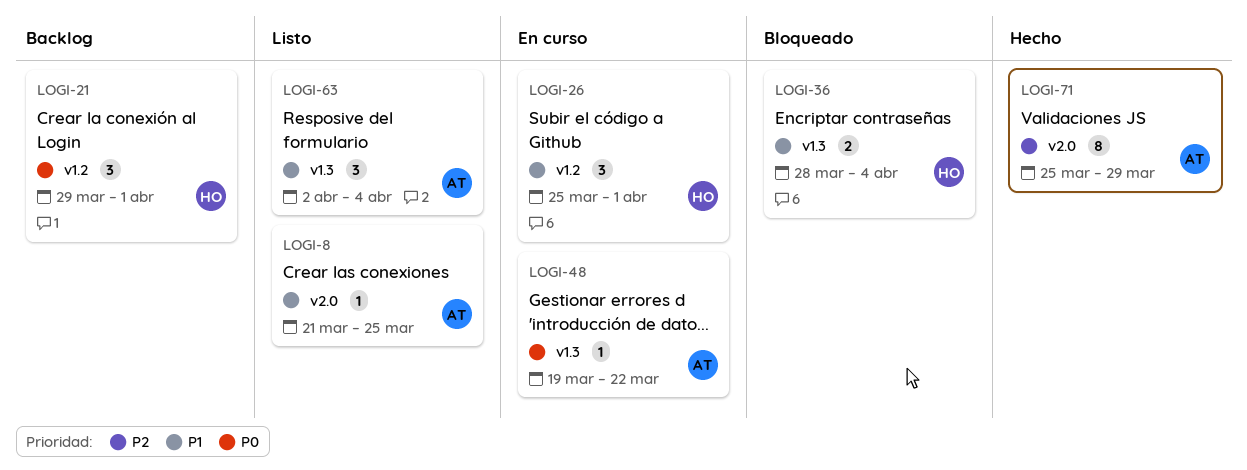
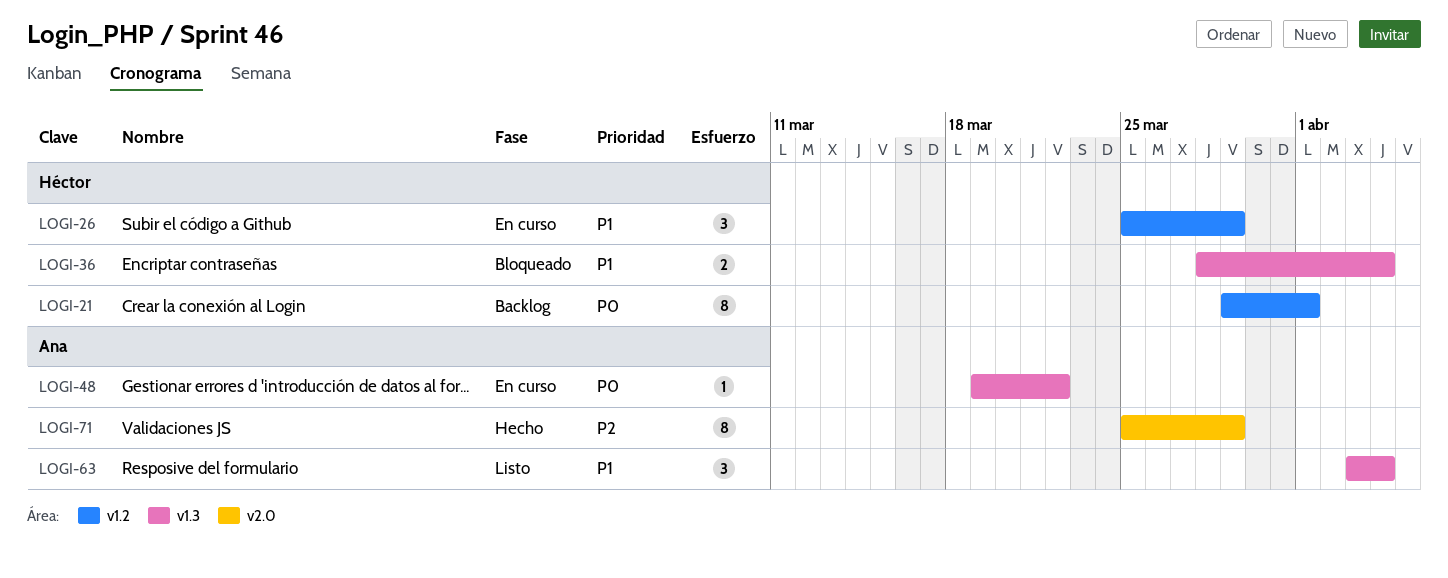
LOGI-8: present -> none
LOGI-21, estimate: 3 -> 8
LOGI-26, due: Apr 1 -> Mar 29
LOGI-63, start: Apr 2 -> Apr 3

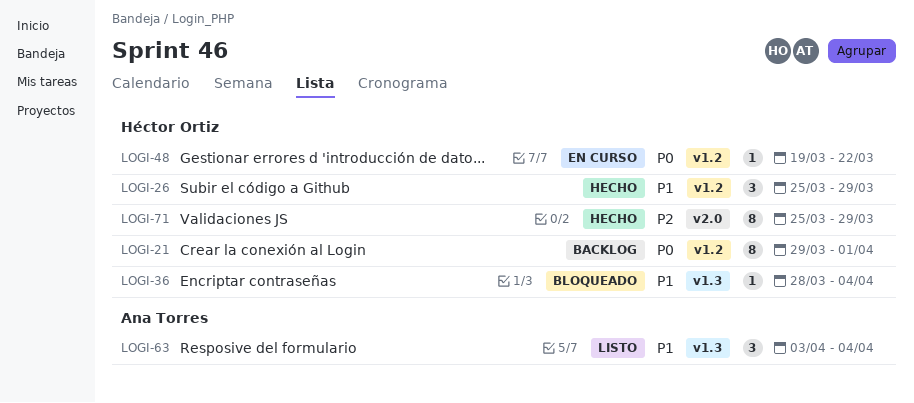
LOGI-26, status: En curso -> Hecho
LOGI-36, estimate: 2 -> 1
LOGI-48, owner: Ana Torres -> Héctor Ortiz
LOGI-48, label: v1.3 -> v1.2
LOGI-71, owner: Ana Torres -> Héctor Ortiz

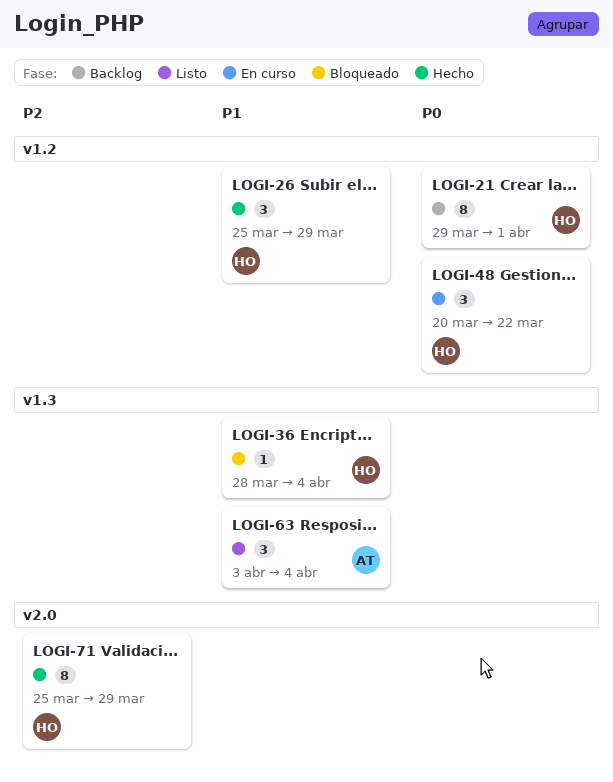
LOGI-48, estimate: 1 -> 3
LOGI-48, start: Mar 19 -> Mar 20

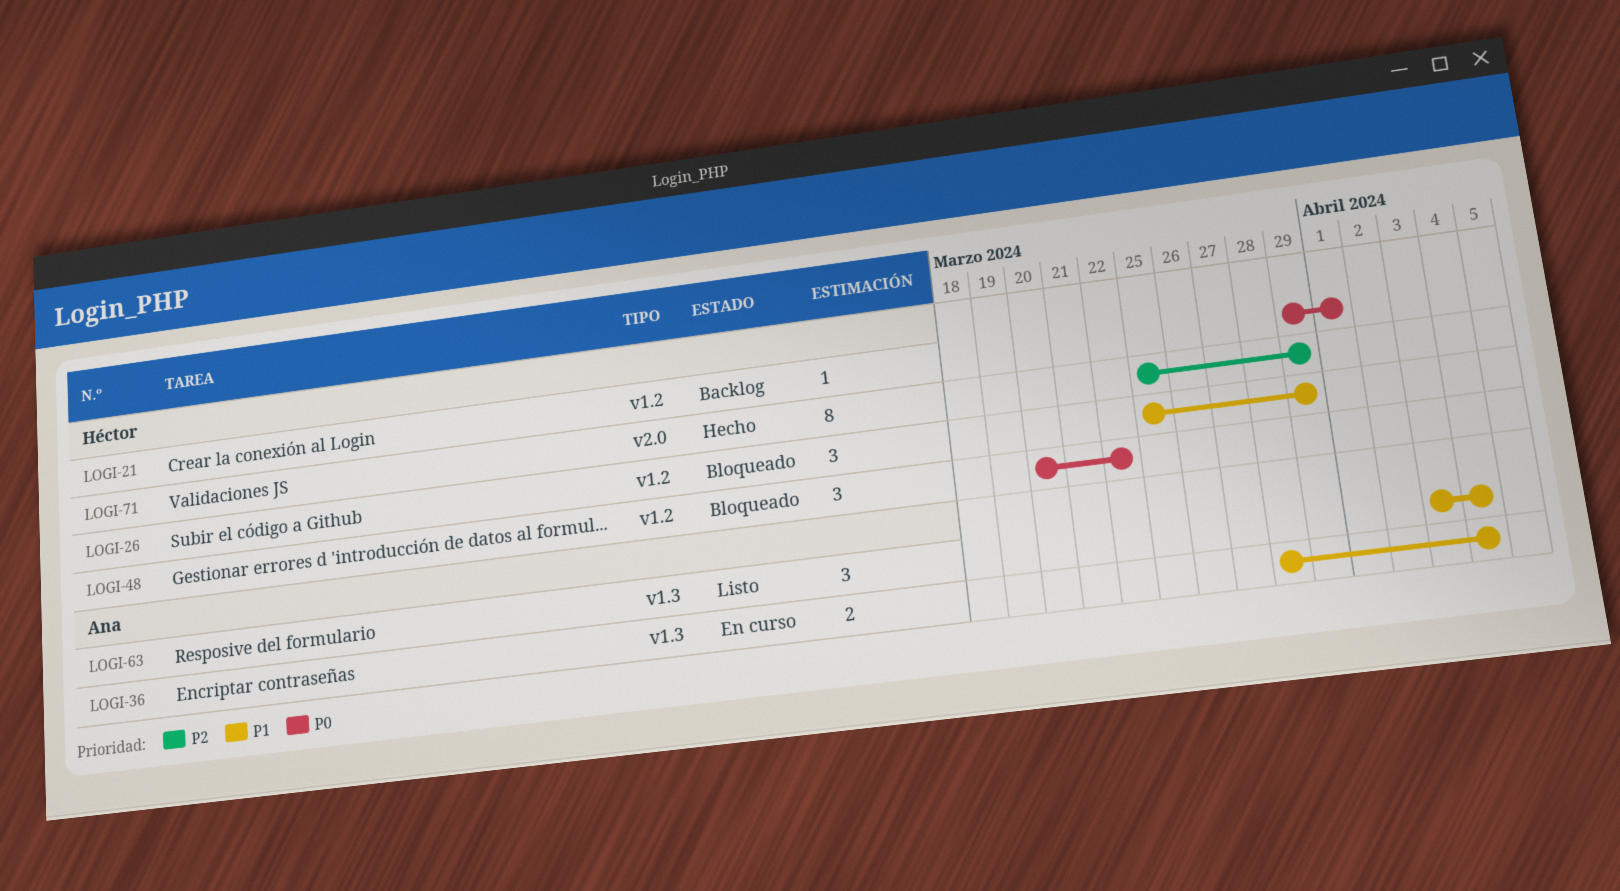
LOGI-21, estimate: 8 -> 1
LOGI-26, status: Hecho -> Bloqueado
LOGI-36, status: Bloqueado -> En curso
LOGI-36, owner: Héctor -> Ana
LOGI-36, estimate: 1 -> 2
LOGI-48, status: En curso -> Bloqueado

